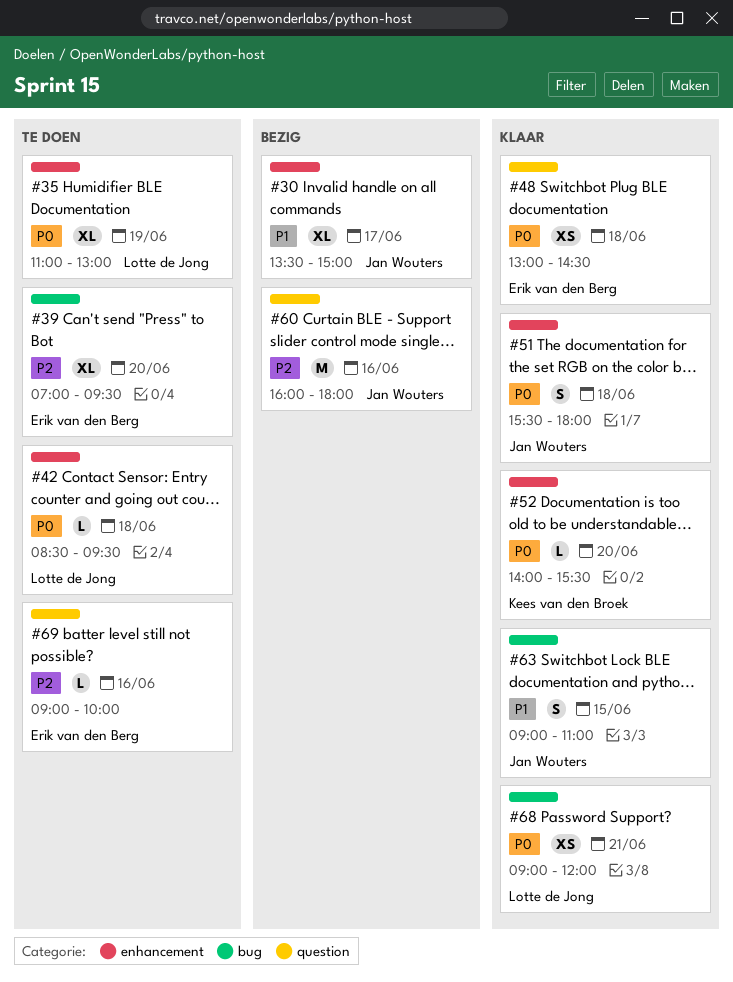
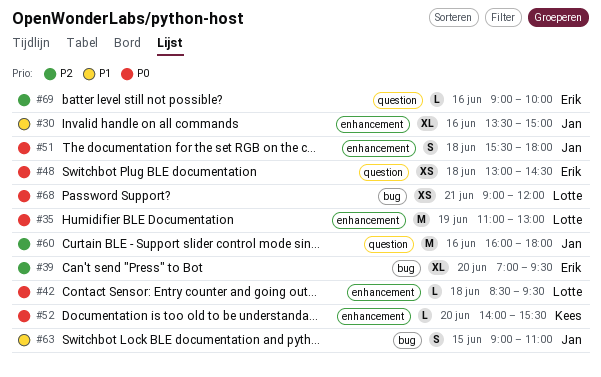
#30, day: Jun 17 -> Jun 16
#35, estimate: XL -> M

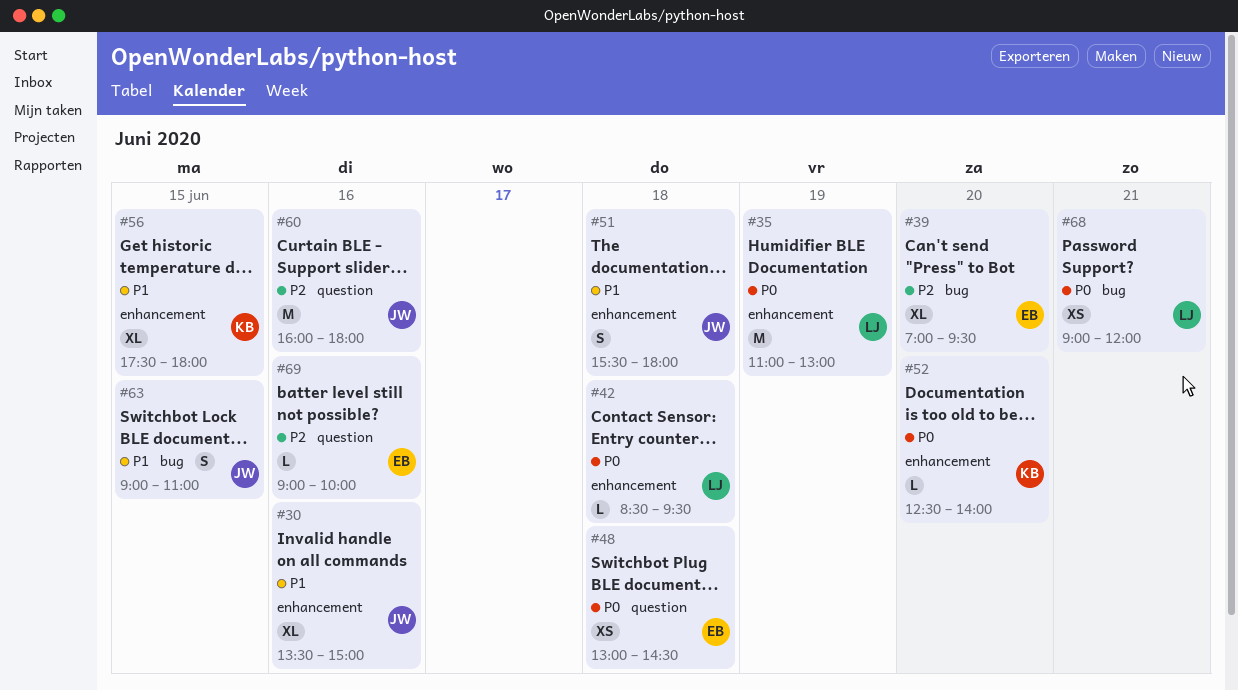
#51, priority: P0 -> P1
#52, begins: 14:00 -> 12:30
#52, ends: 15:30 -> 14:00
#56: none -> present

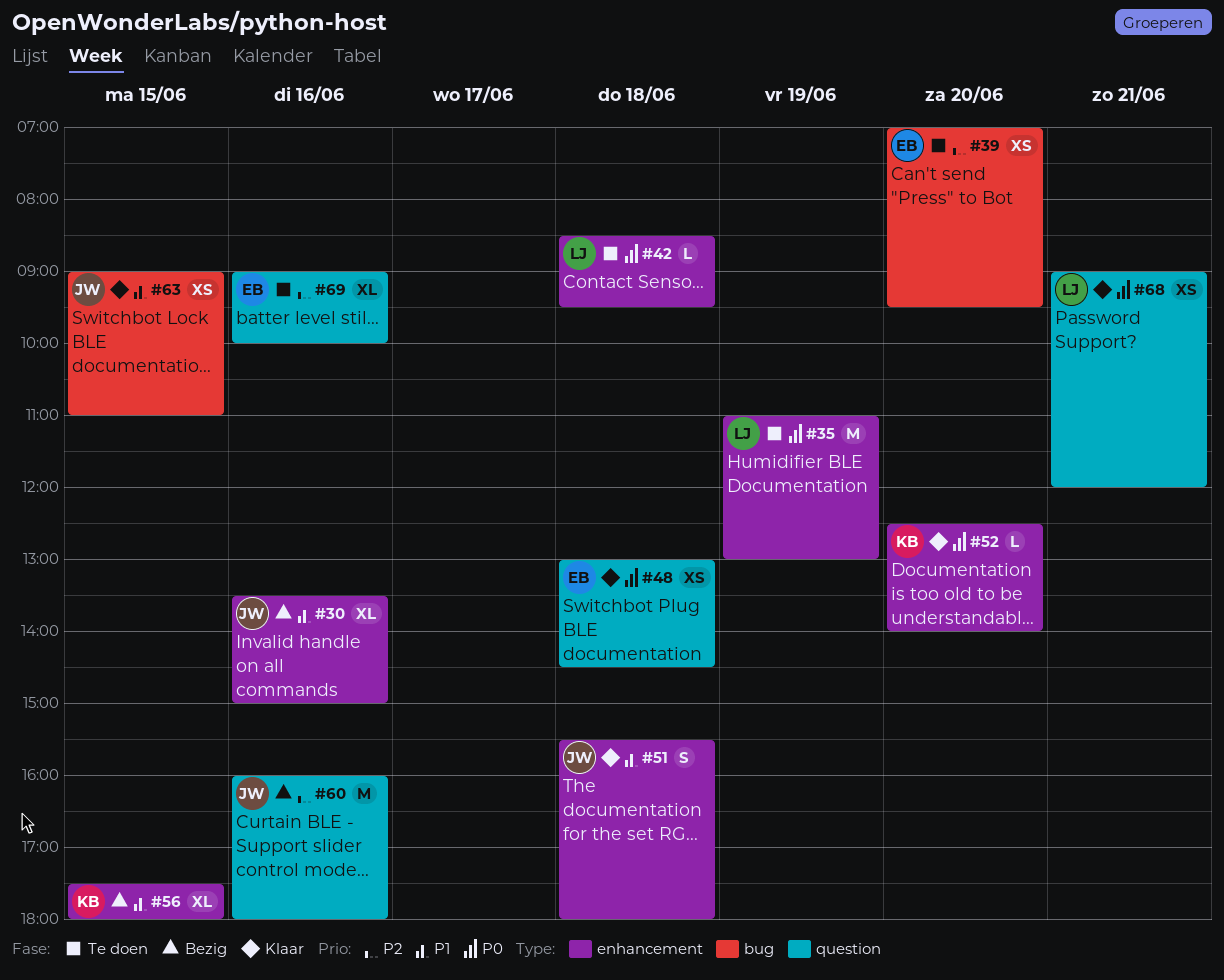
#39, estimate: XL -> XS
#63, estimate: S -> XS
#68, label: bug -> question
#69, estimate: L -> XL

